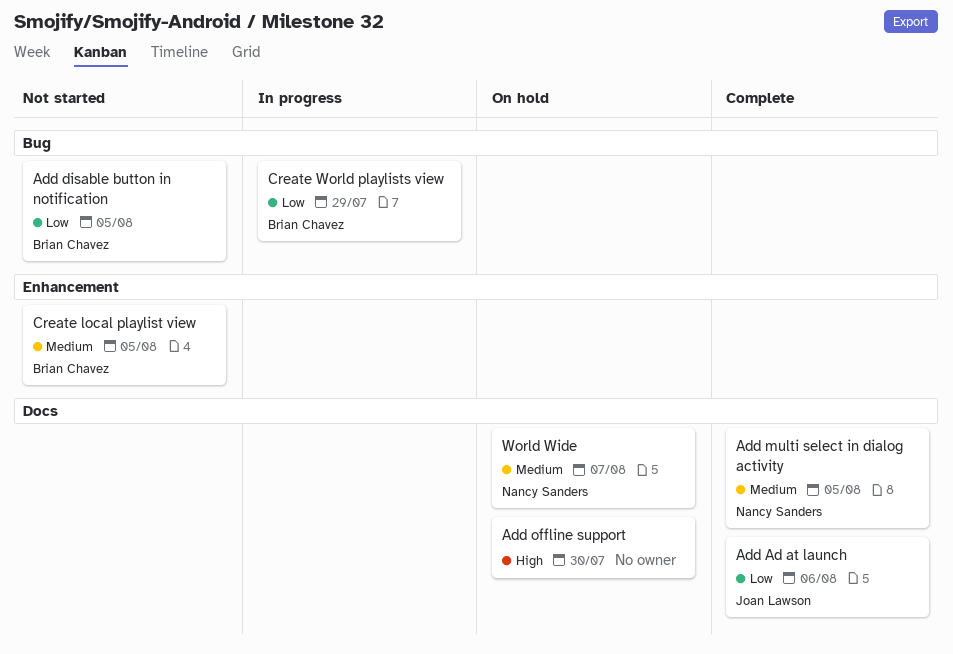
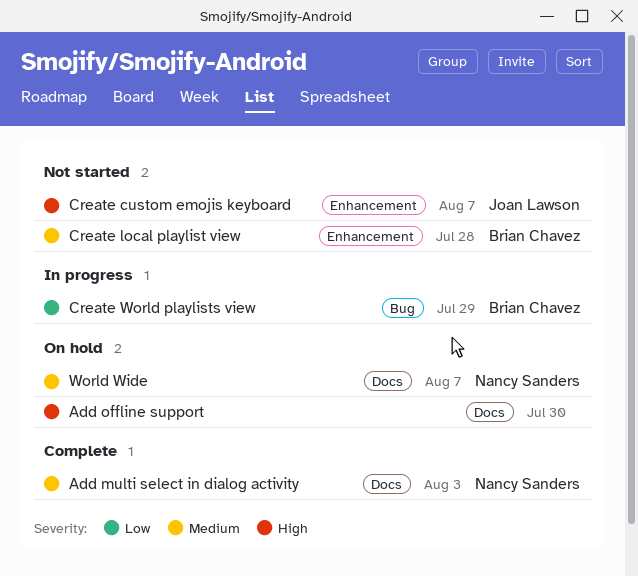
Add Ad at launch: present -> none
Add disable button in notification: present -> none
Add multi select in dialog activity, due: Aug 5 -> Aug 3
Create custom emojis keyboard: none -> present
Create local playlist view, due: Aug 5 -> Jul 28

